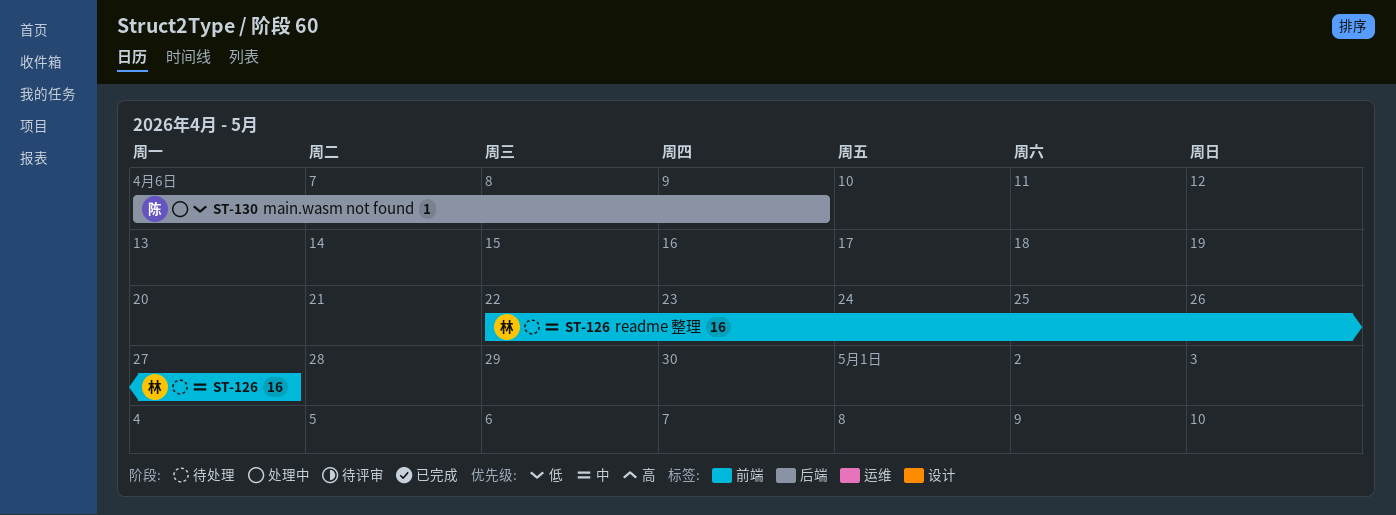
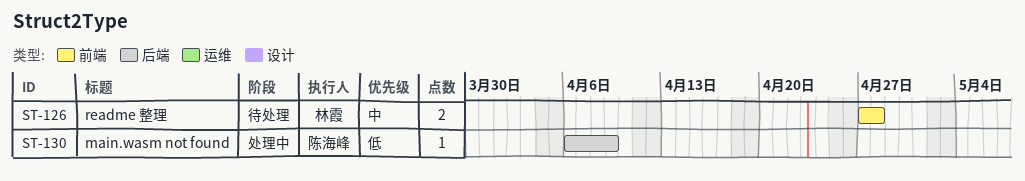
ST-126, estimate: 16 -> 2
ST-126, start: Apr 22 -> Apr 27
ST-126, due: Apr 27 -> Apr 28

